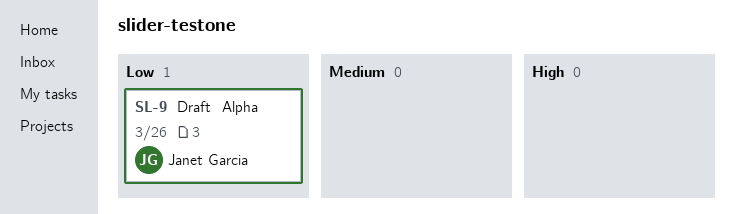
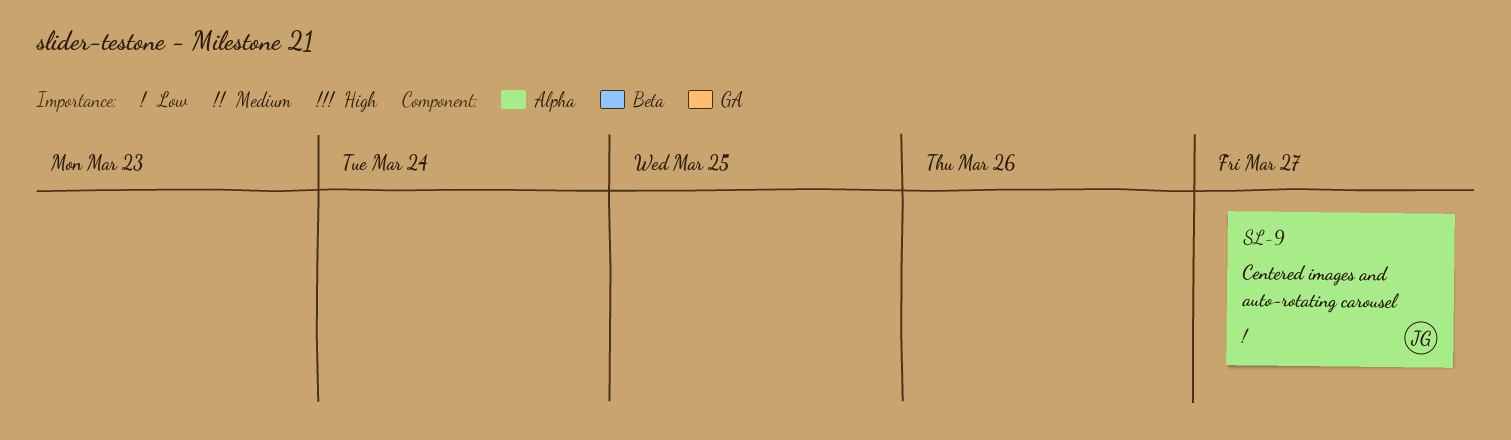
SL-9, due: Mar 26 -> Mar 27

